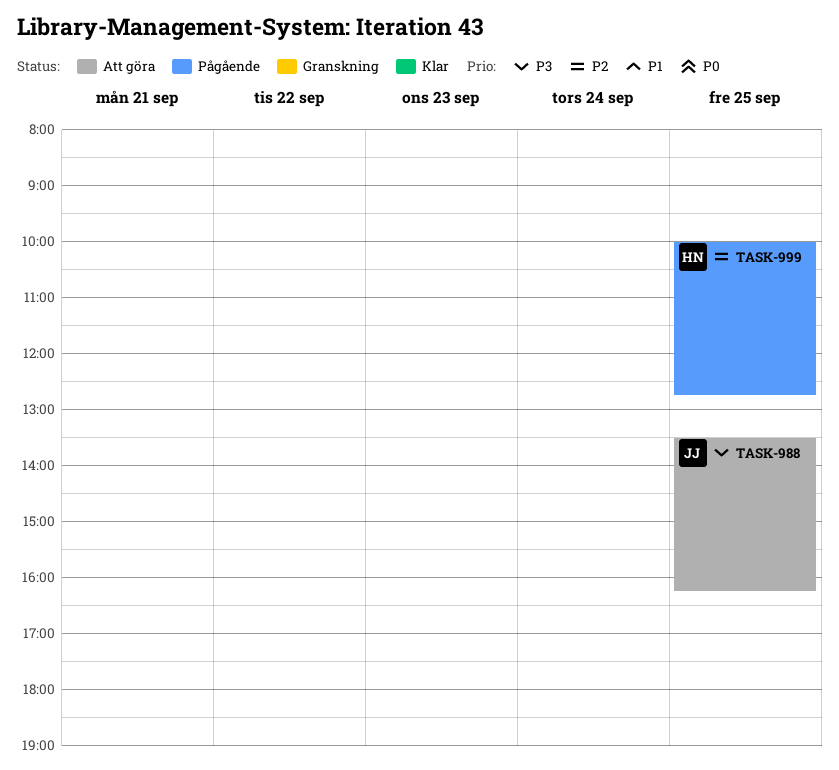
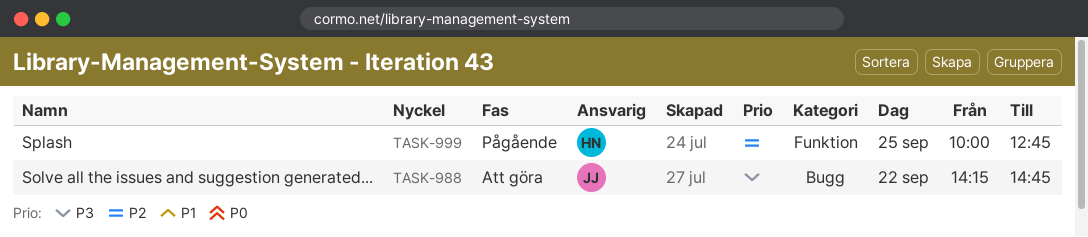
TASK-988, day: Sep 25 -> Sep 22
TASK-988, begins: 13:30 -> 14:15
TASK-988, ends: 16:15 -> 14:45

